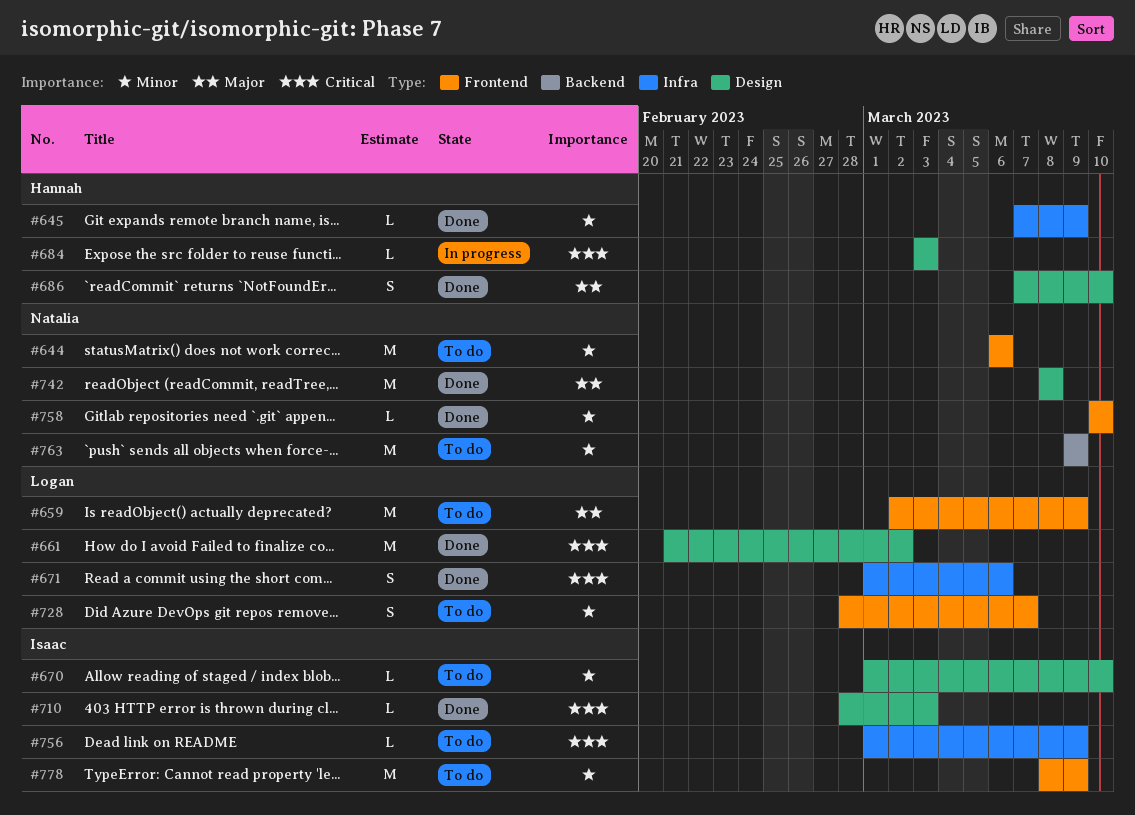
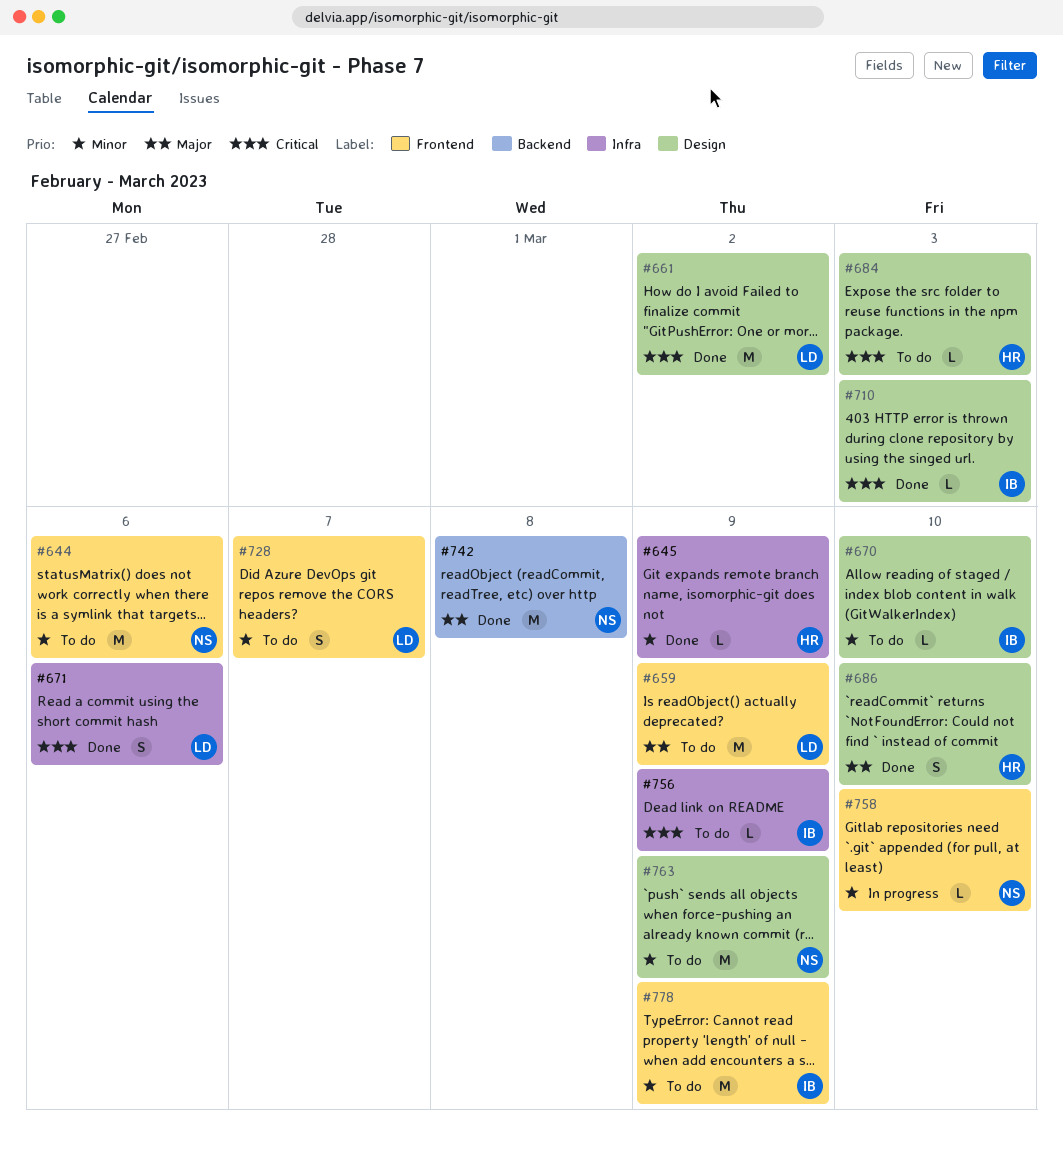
#684, status: In progress -> To do
#742, label: Design -> Backend
#758, status: Done -> In progress
#763, label: Backend -> Design

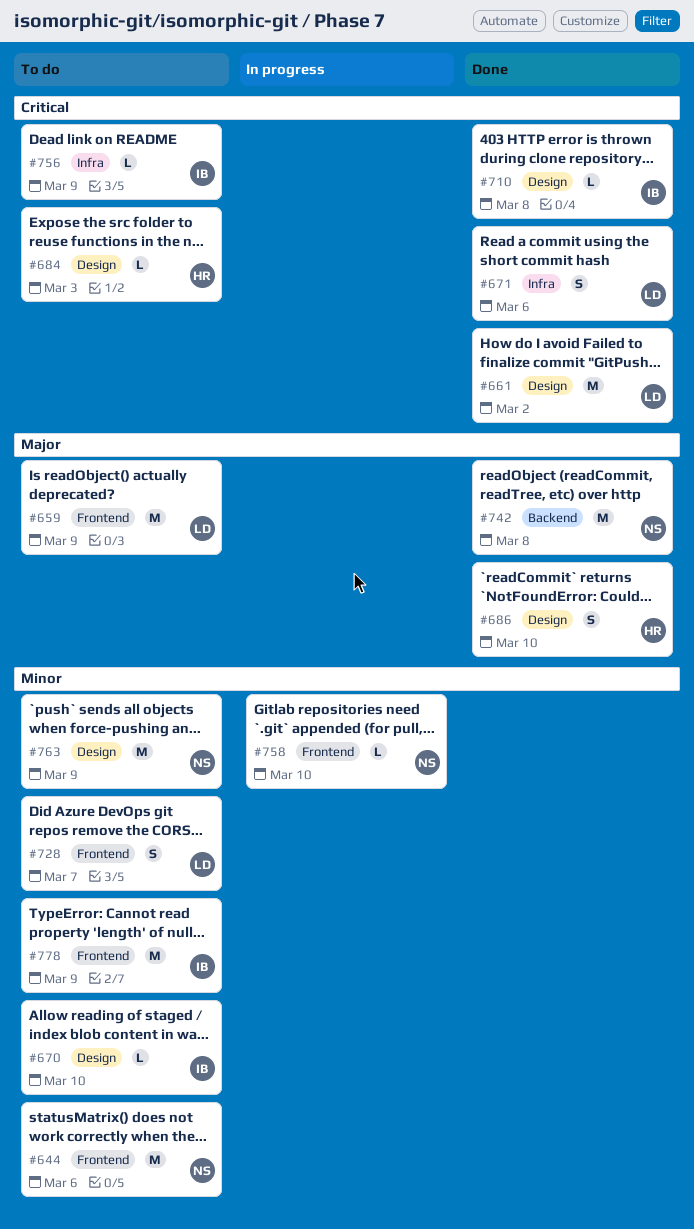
#645: present -> none
#710, due: Mar 3 -> Mar 8

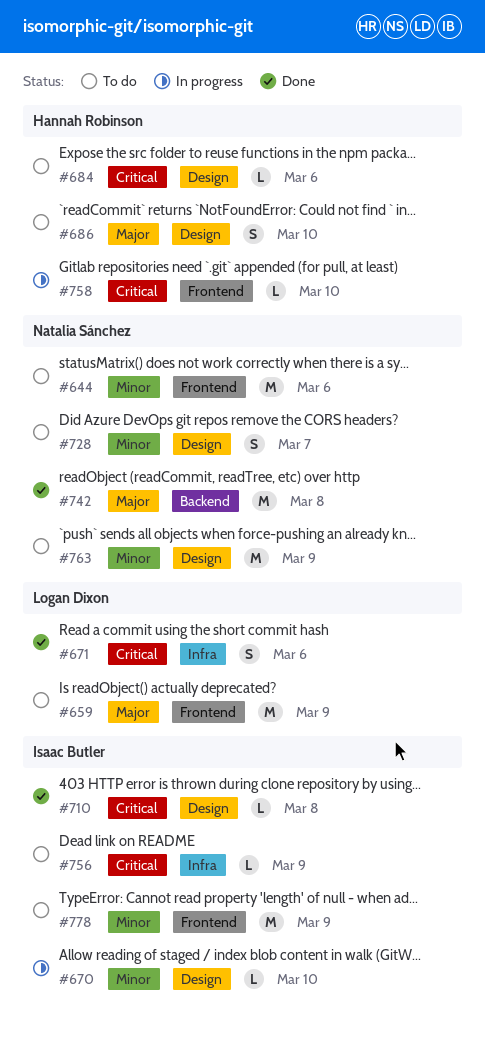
#661: present -> none
#670, status: To do -> In progress
#684, due: Mar 3 -> Mar 6
#686, status: Done -> To do
#728, owner: Logan Dixon -> Natalia Sánchez
#728, label: Frontend -> Design
#758, owner: Natalia Sánchez -> Hannah Robinson
#758, priority: Minor -> Critical

